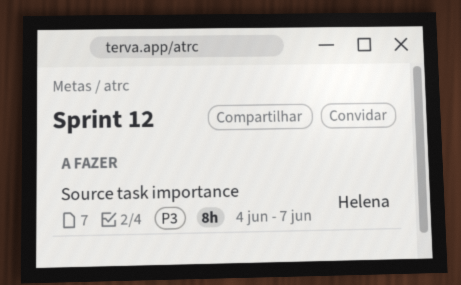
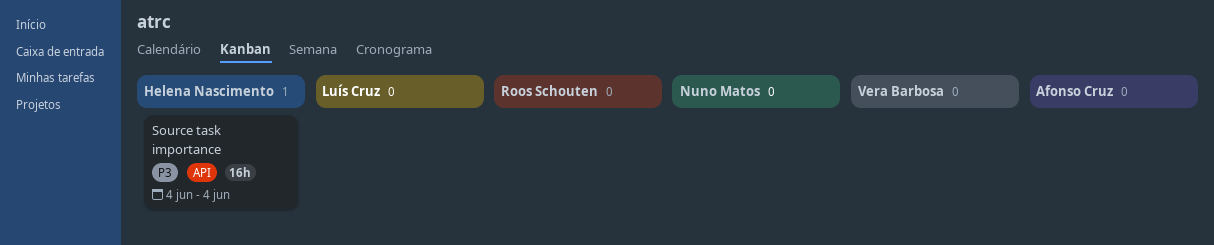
Source task importance, estimate: 8h -> 16h
Source task importance, due: Jun 7 -> Jun 4

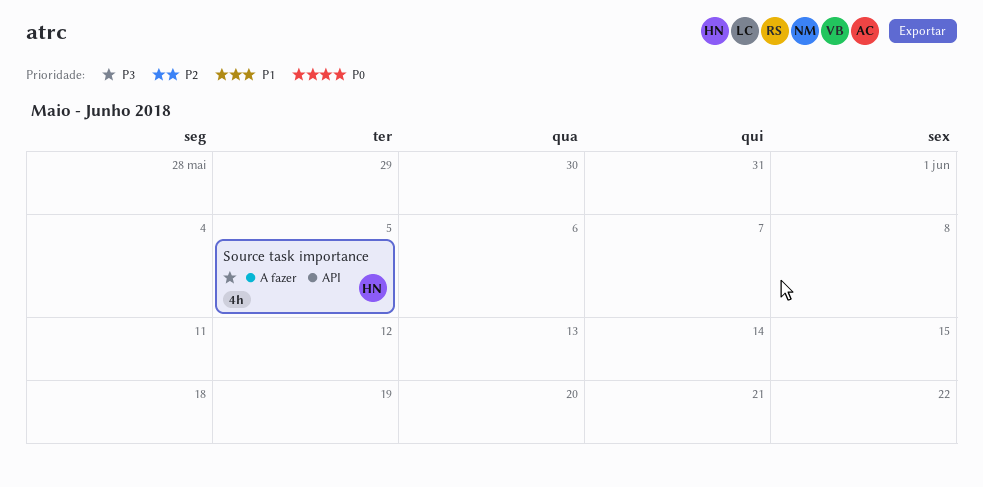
Source task importance, estimate: 16h -> 4h
Source task importance, due: Jun 4 -> Jun 5

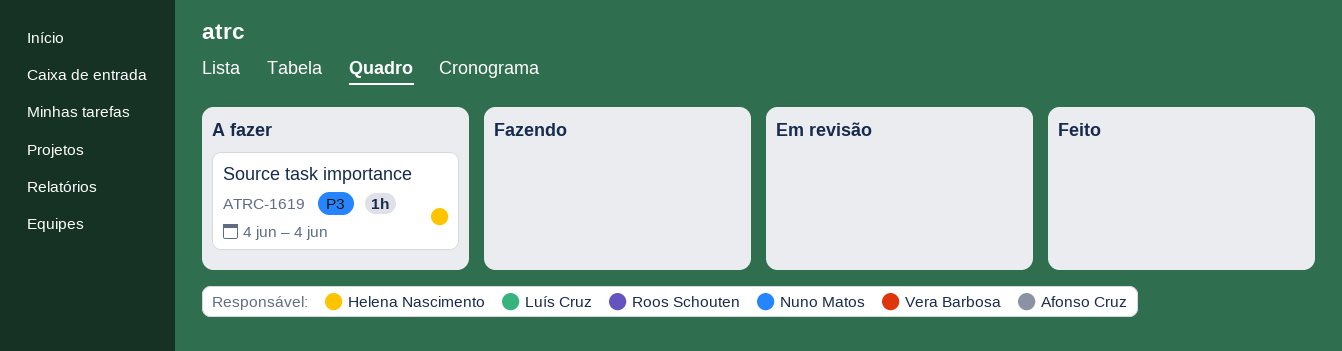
Source task importance, estimate: 4h -> 1h
Source task importance, due: Jun 5 -> Jun 4

